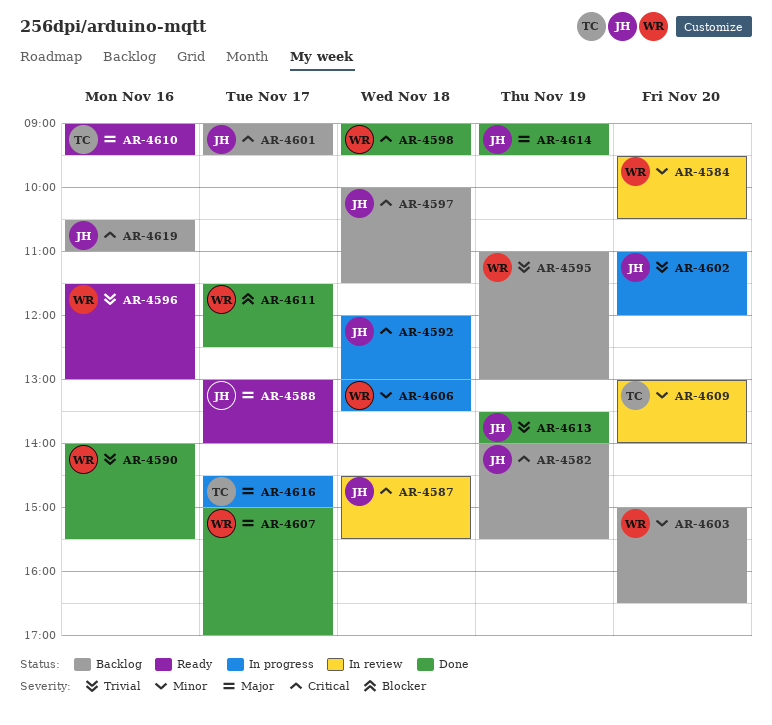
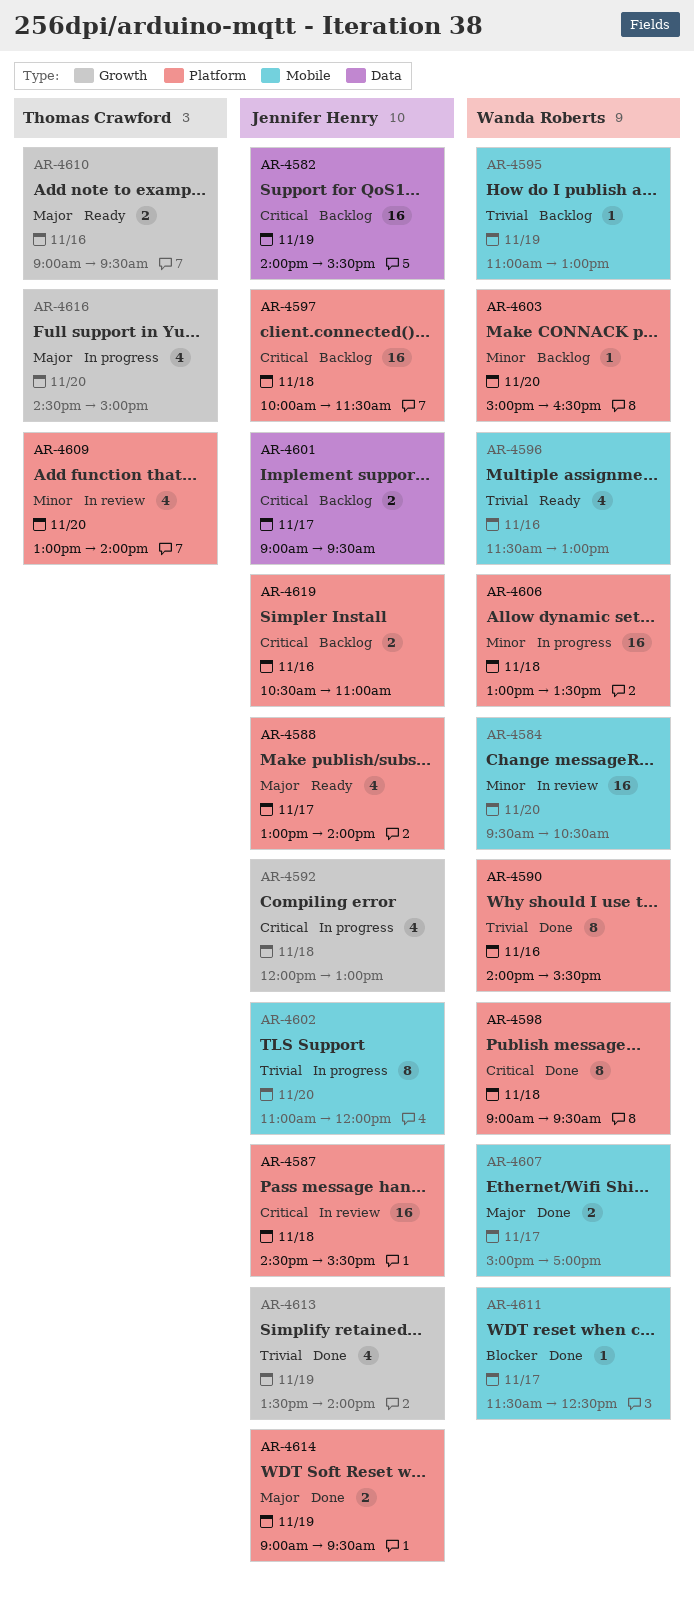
AR-4616, day: Nov 17 -> Nov 20

